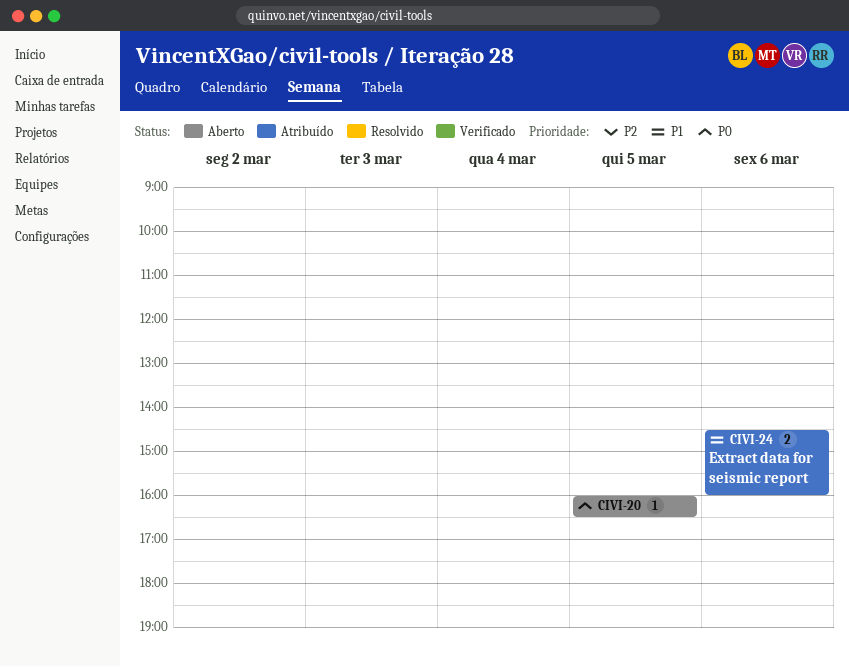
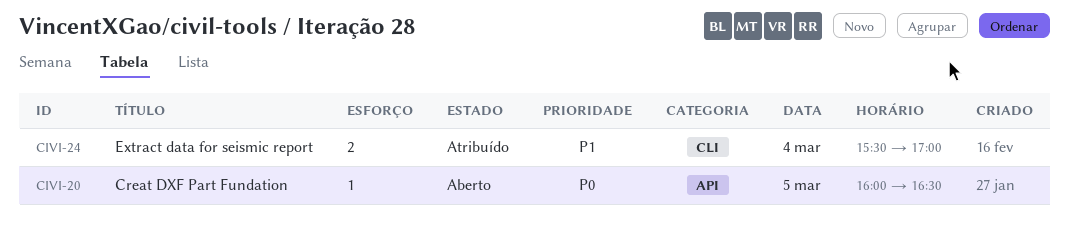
CIVI-24, day: Mar 6 -> Mar 4
CIVI-24, begins: 14:30 -> 15:30
CIVI-24, ends: 16:00 -> 17:00

